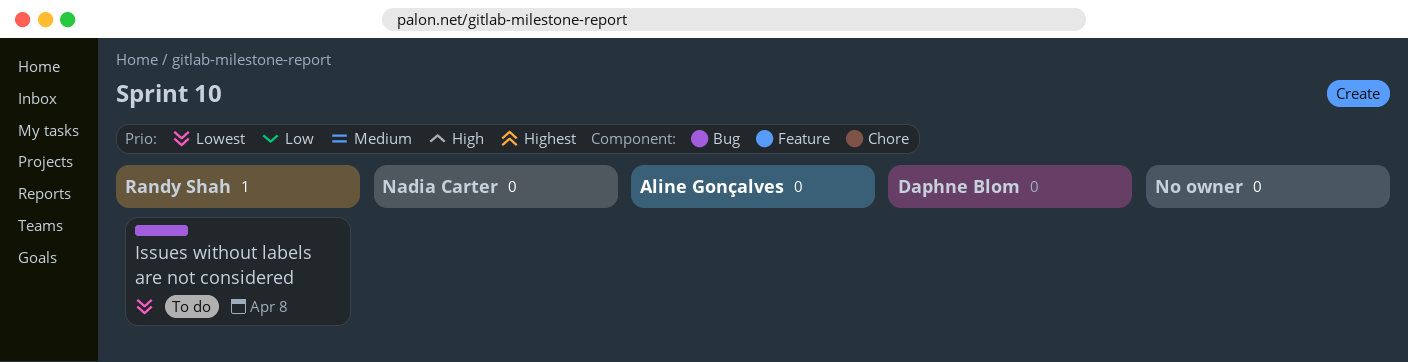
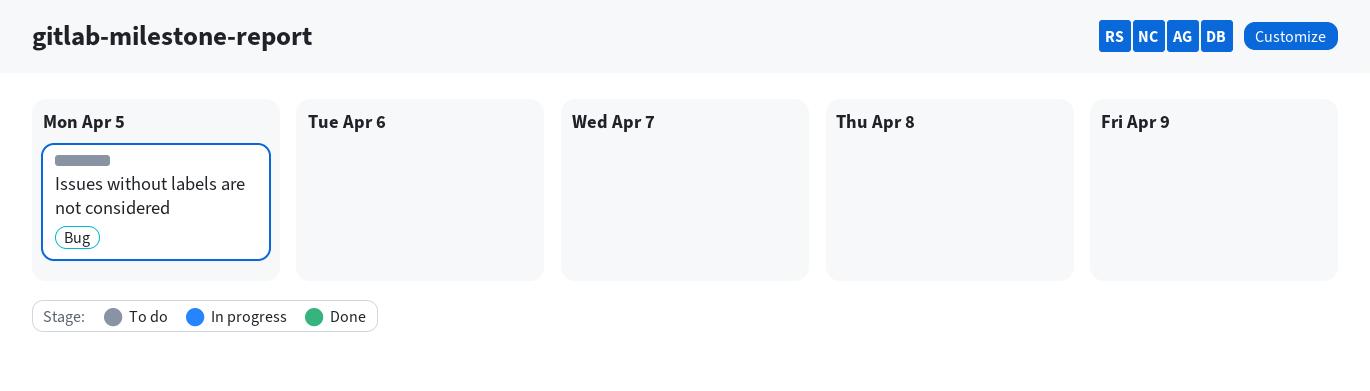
Issues without labels are not considered, due: Apr 8 -> Apr 5

